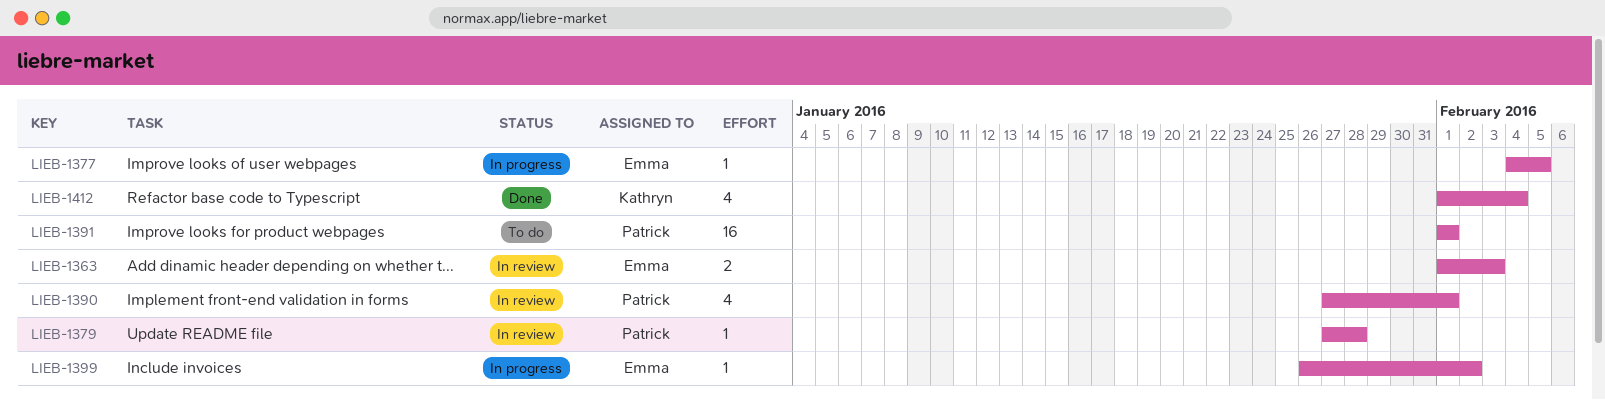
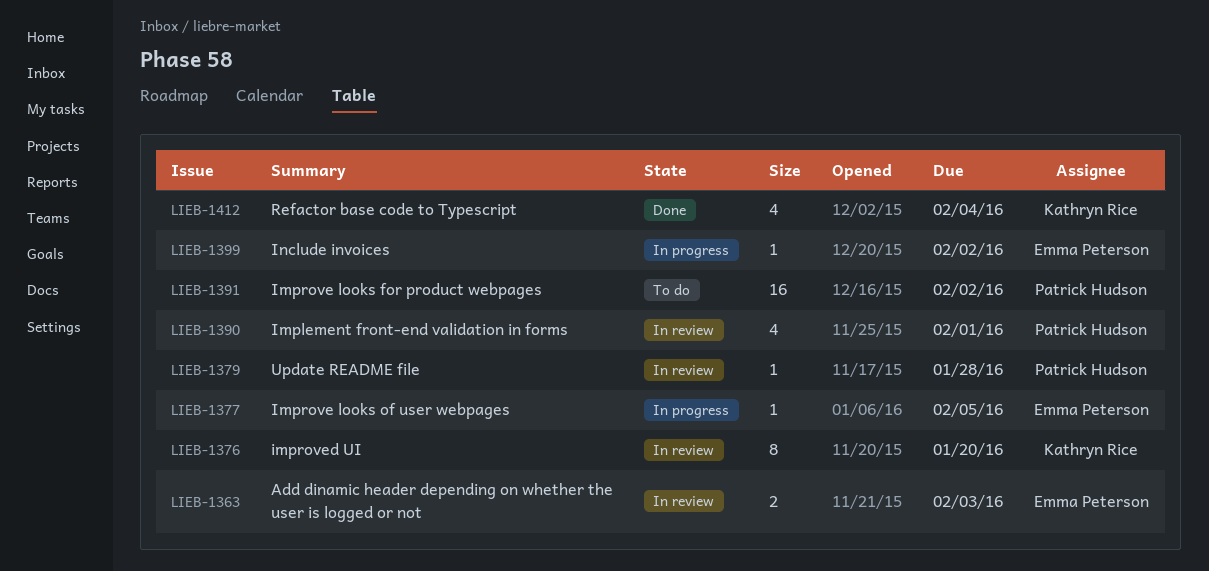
LIEB-1376: none -> present
LIEB-1391, due: Feb 1 -> Feb 2

